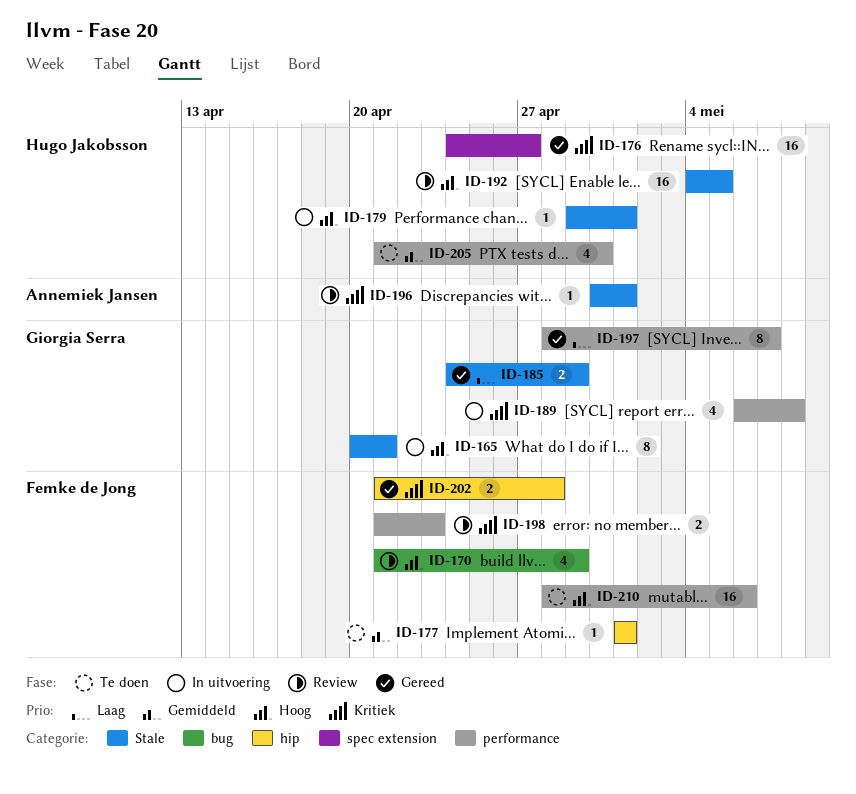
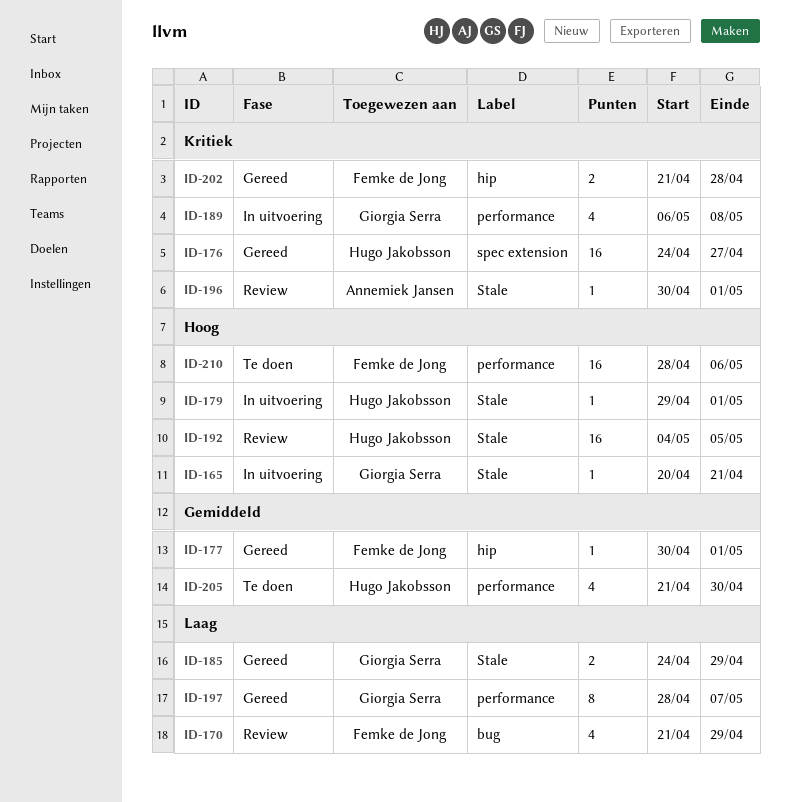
ID-165, estimate: 8 -> 1
ID-170, priority: Hoog -> Laag
ID-177, status: Te doen -> Gereed
ID-177, start: May 1 -> Apr 30
ID-198: present -> none

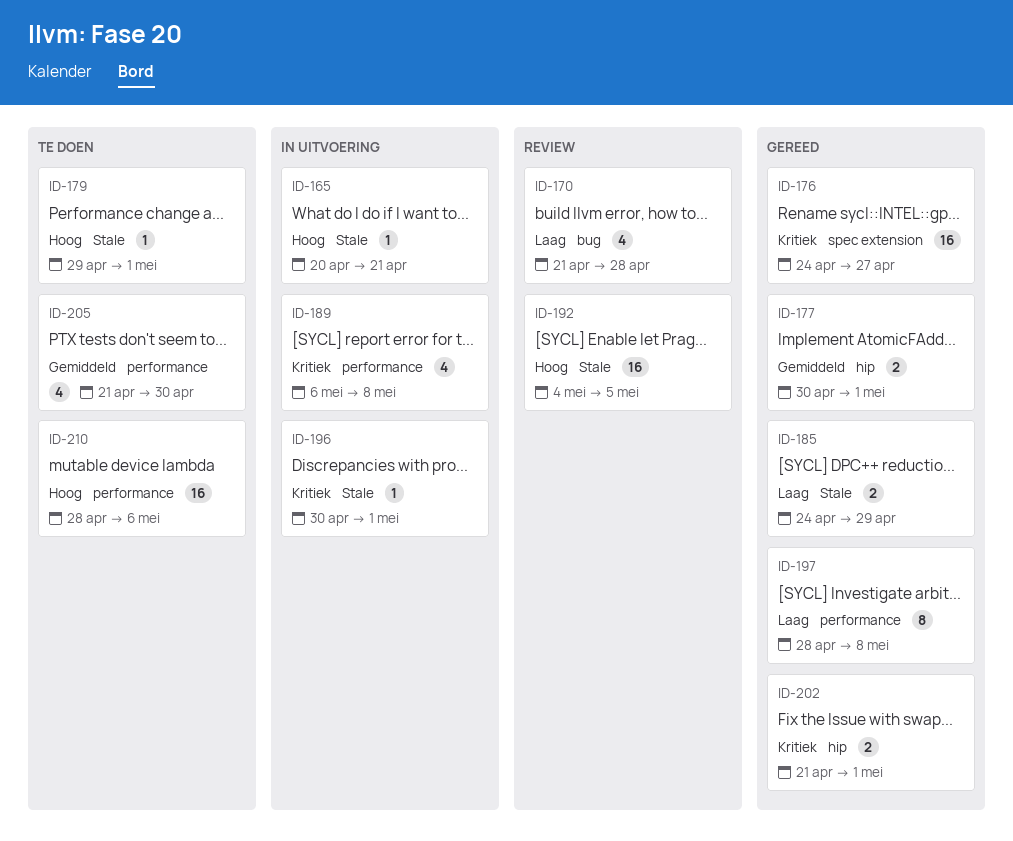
ID-170, due: Apr 29 -> Apr 28
ID-177, estimate: 1 -> 2
ID-179, status: In uitvoering -> Te doen
ID-196, status: Review -> In uitvoering
ID-197, due: May 7 -> May 8
ID-202, due: Apr 28 -> May 1

